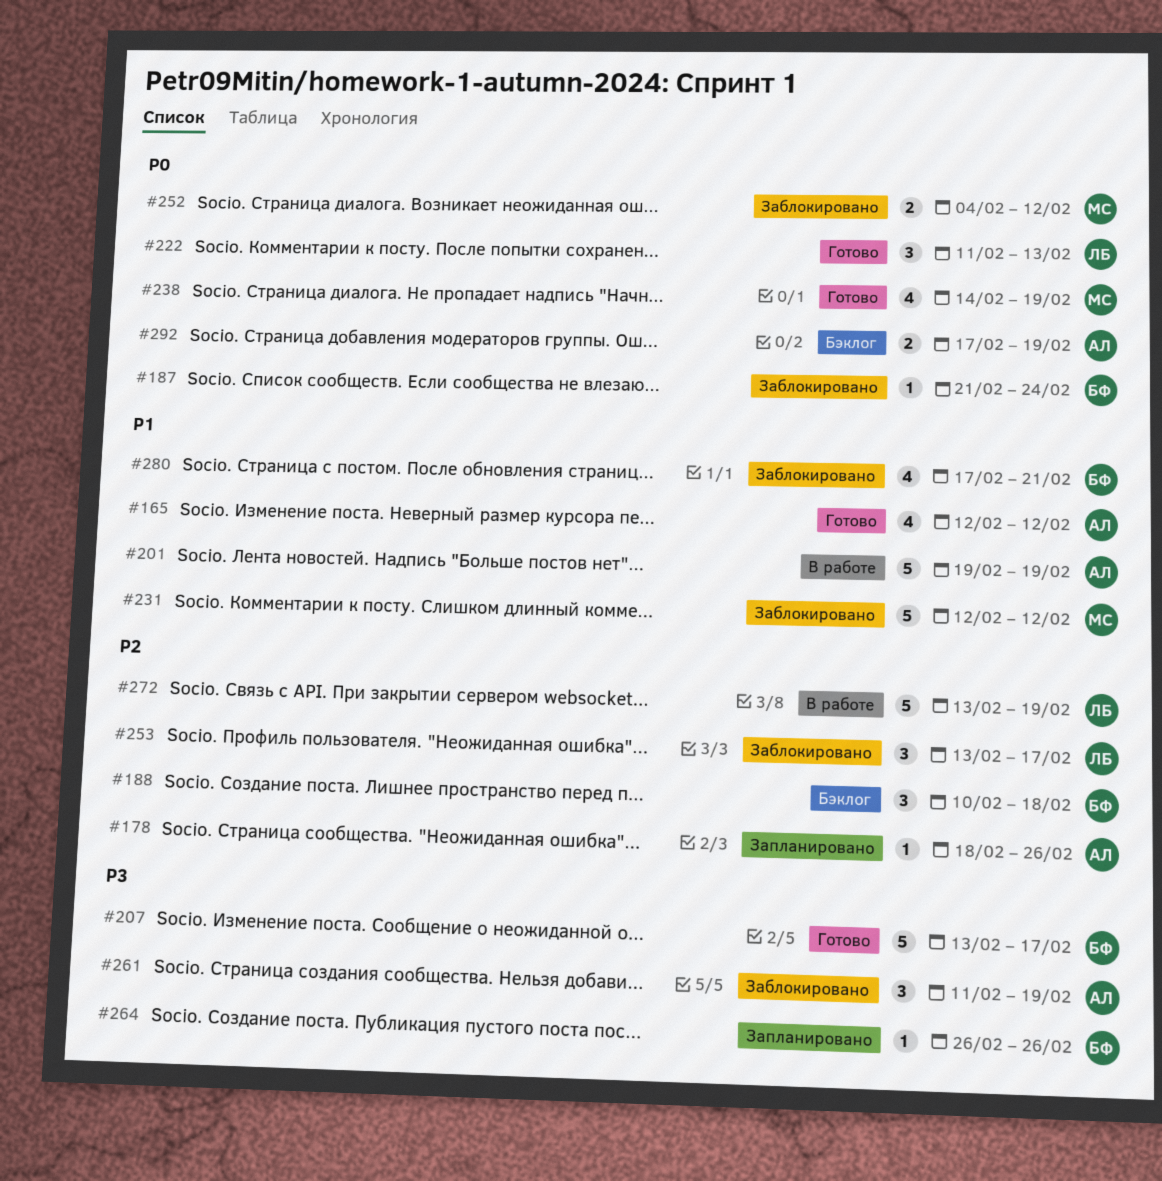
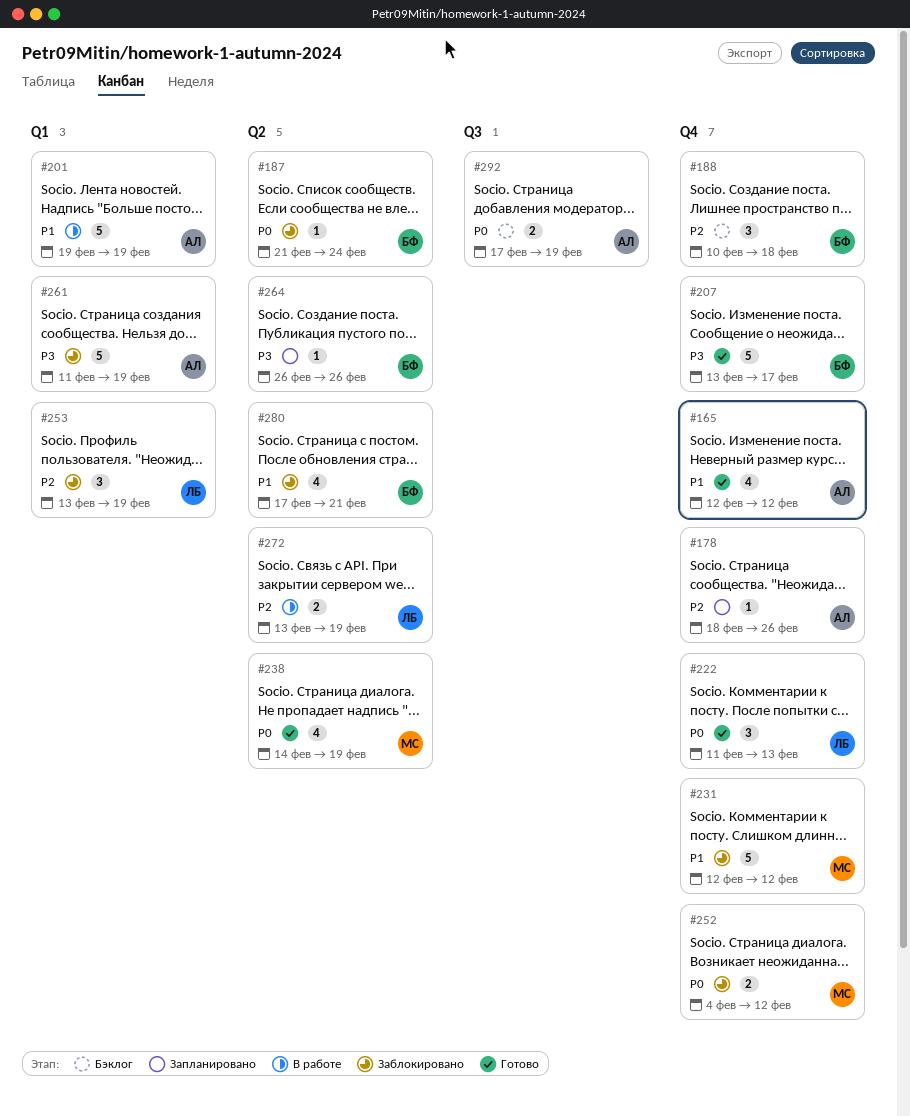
#253, due: Feb 17 -> Feb 19
#261, estimate: 3 -> 5
#272, estimate: 5 -> 2

